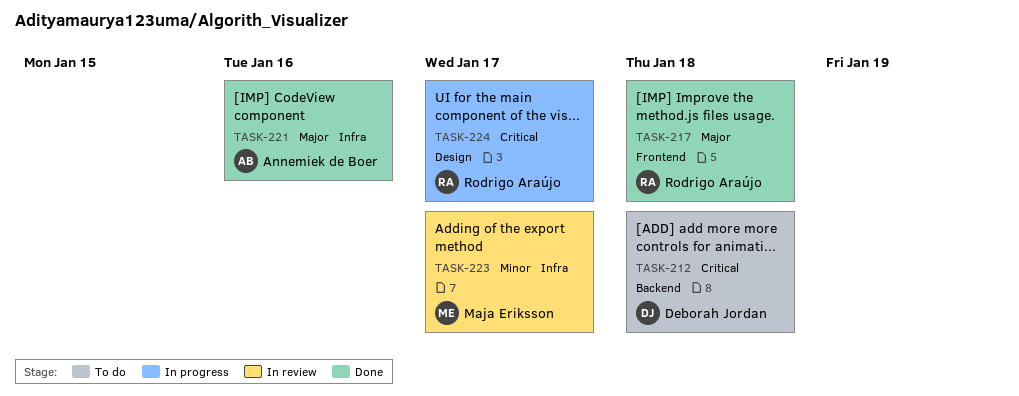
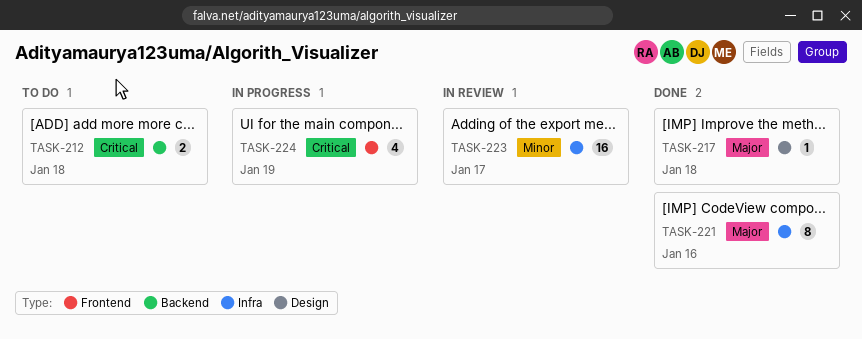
TASK-217, label: Frontend -> Design
TASK-224, label: Design -> Frontend
TASK-224, due: Jan 17 -> Jan 19

